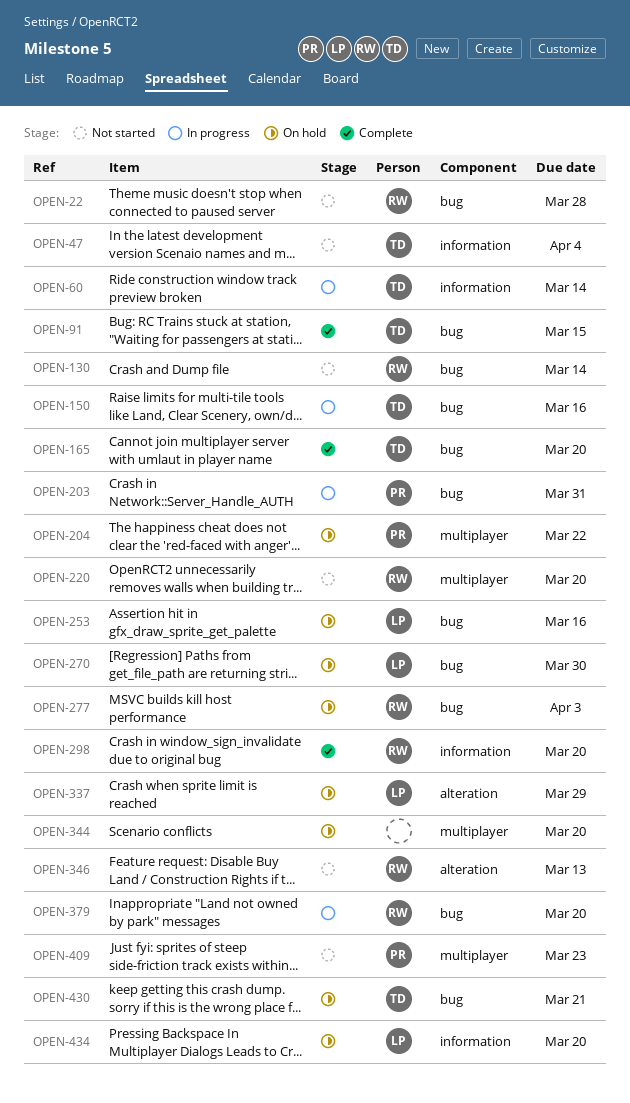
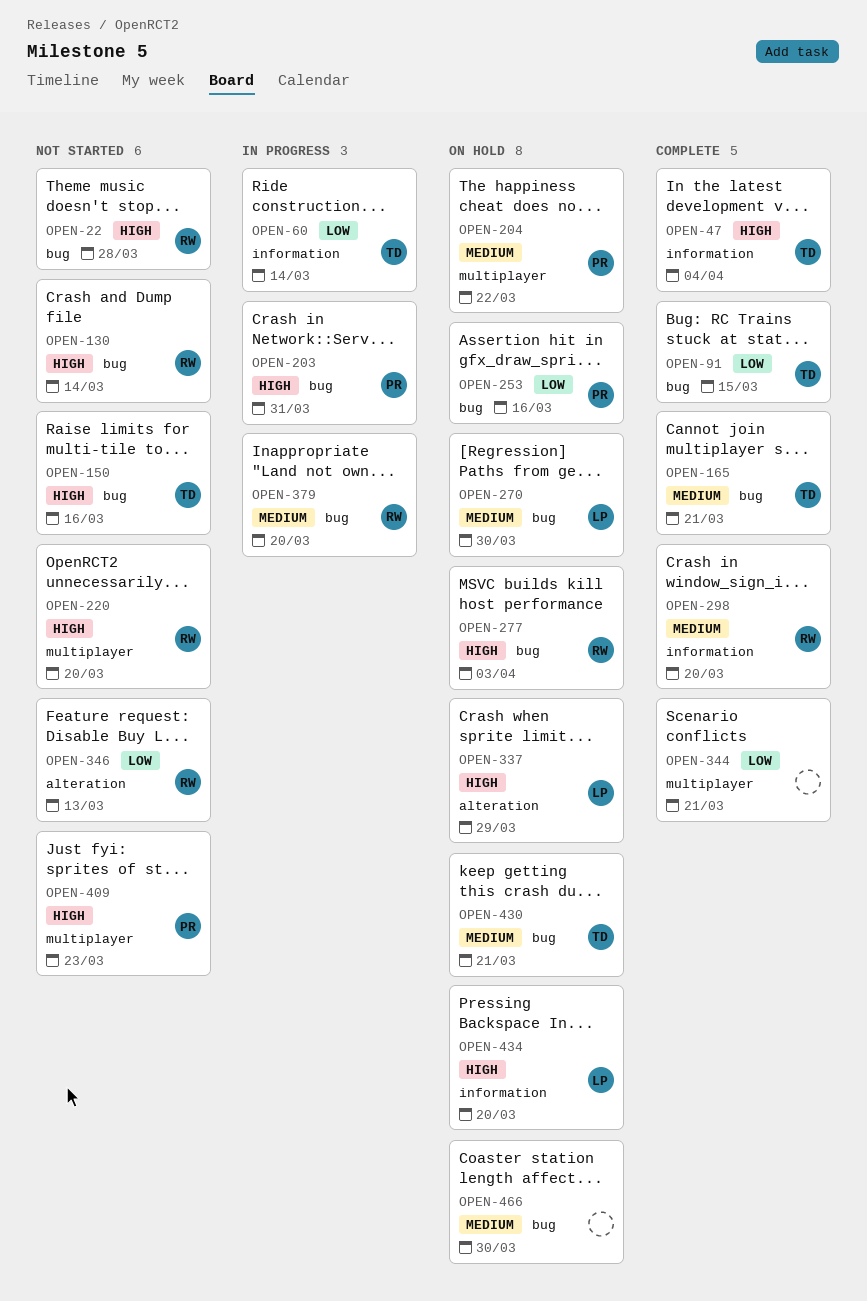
OPEN-47, status: Not started -> Complete
OPEN-150, status: In progress -> Not started
OPEN-165, due: Mar 20 -> Mar 21
OPEN-253, owner: LP -> PR
OPEN-344, status: On hold -> Complete
OPEN-344, due: Mar 20 -> Mar 21
OPEN-466: none -> present

